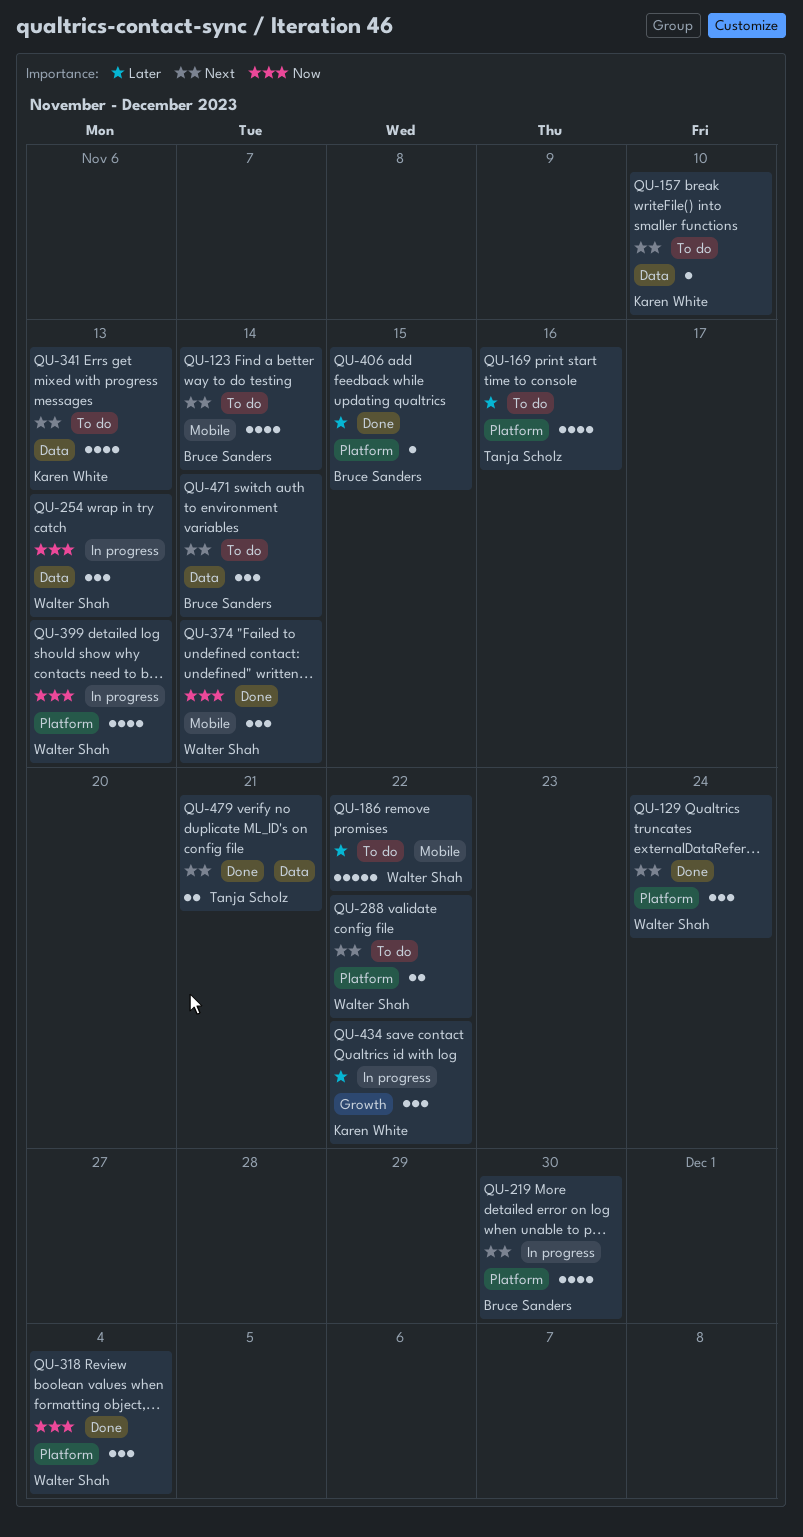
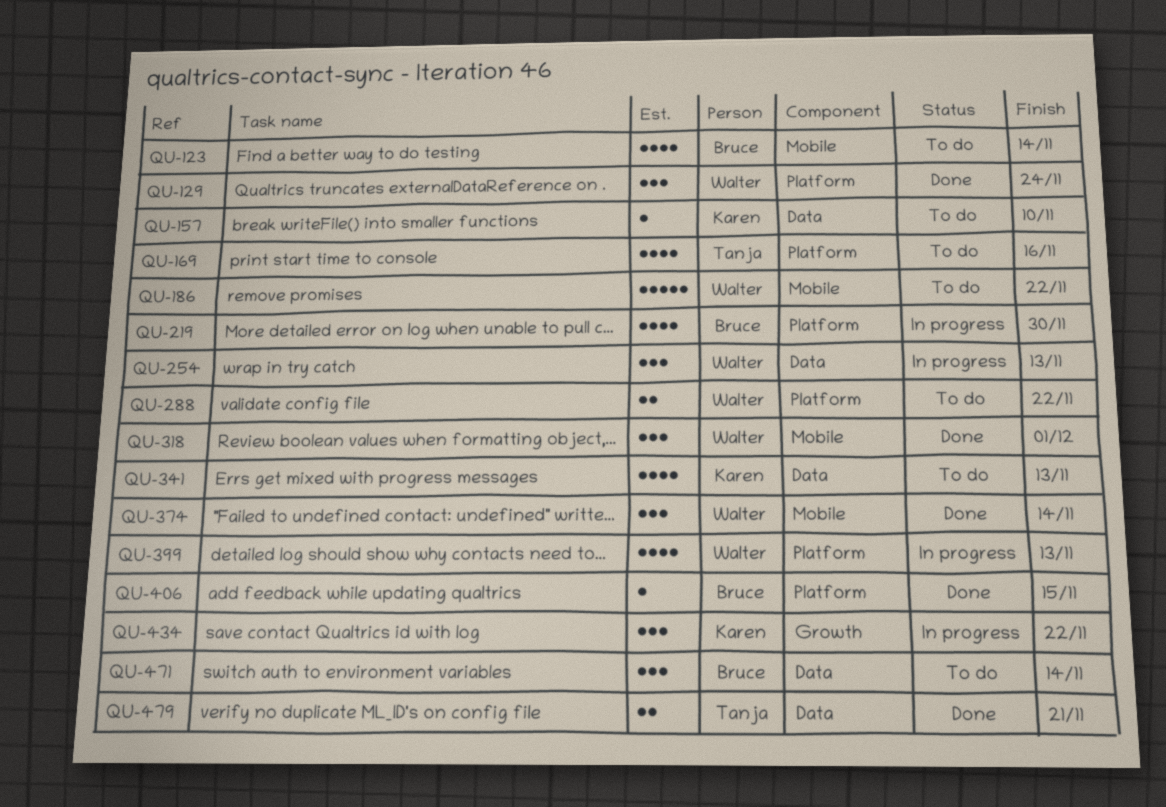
QU-318, label: Platform -> Mobile
QU-318, due: Dec 4 -> Dec 1

